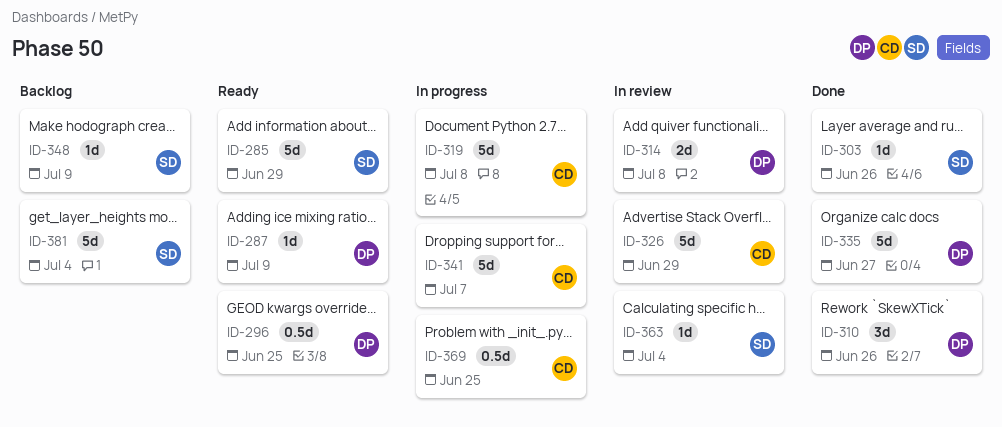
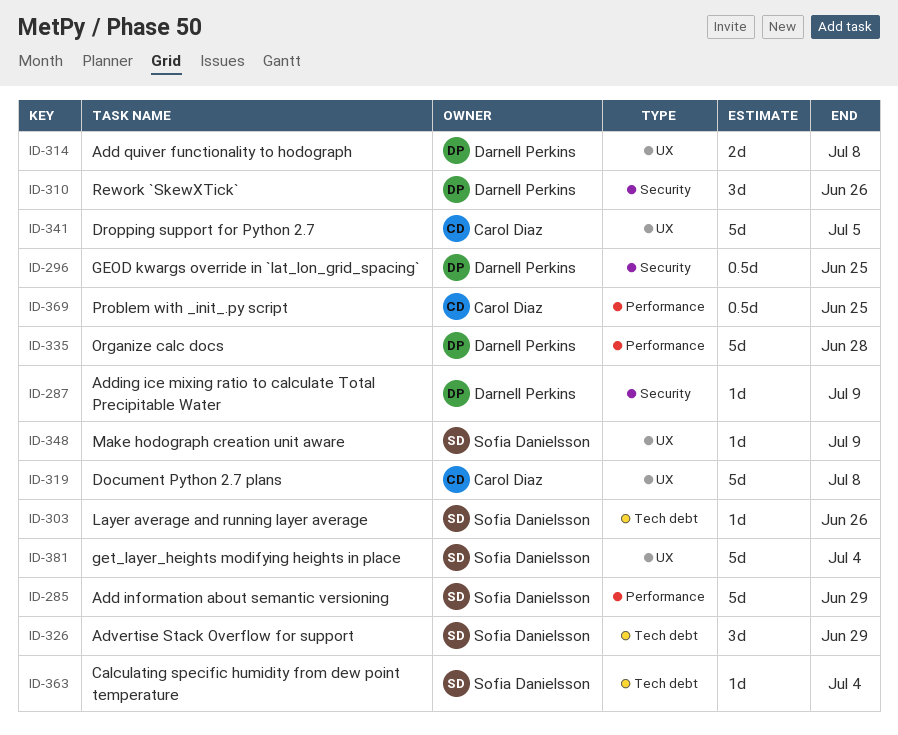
ID-326, owner: Carol Diaz -> Sofia Danielsson
ID-326, estimate: 5d -> 3d
ID-335, due: Jun 27 -> Jun 28
ID-341, due: Jul 7 -> Jul 5

